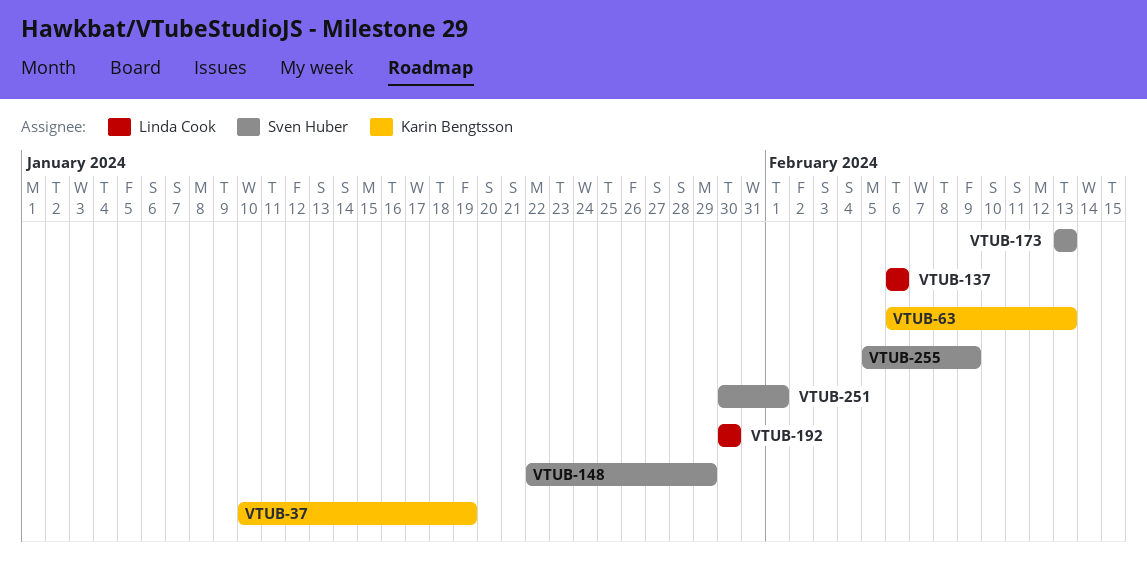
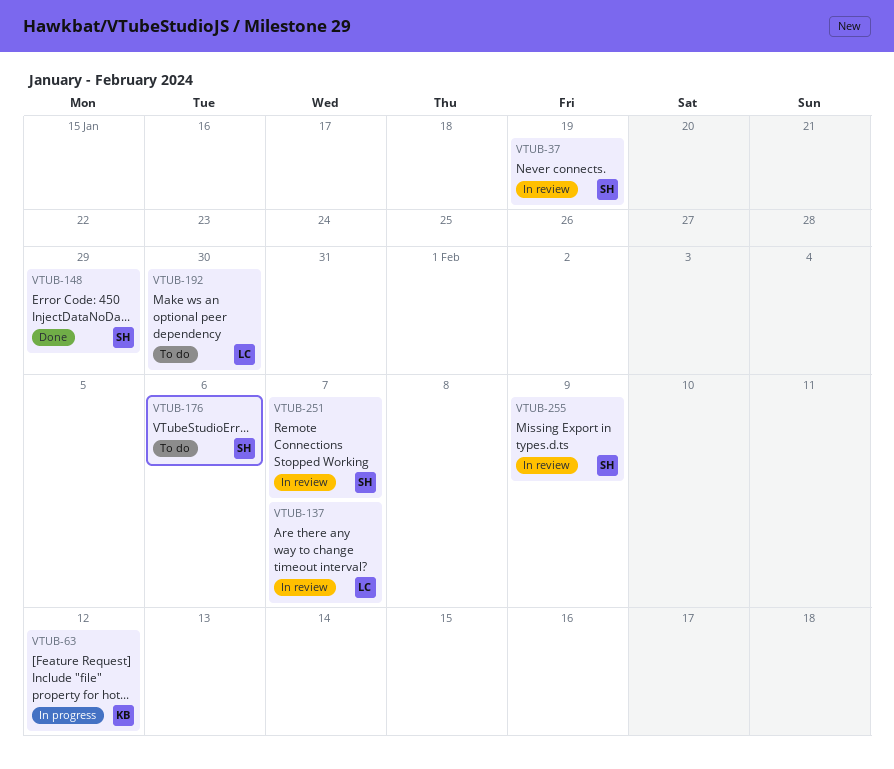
VTUB-37, owner: Karin Bengtsson -> Sven Huber
VTUB-63, due: Feb 13 -> Feb 12
VTUB-137, due: Feb 6 -> Feb 7
VTUB-173: present -> none
VTUB-176: none -> present
VTUB-251, due: Feb 1 -> Feb 7

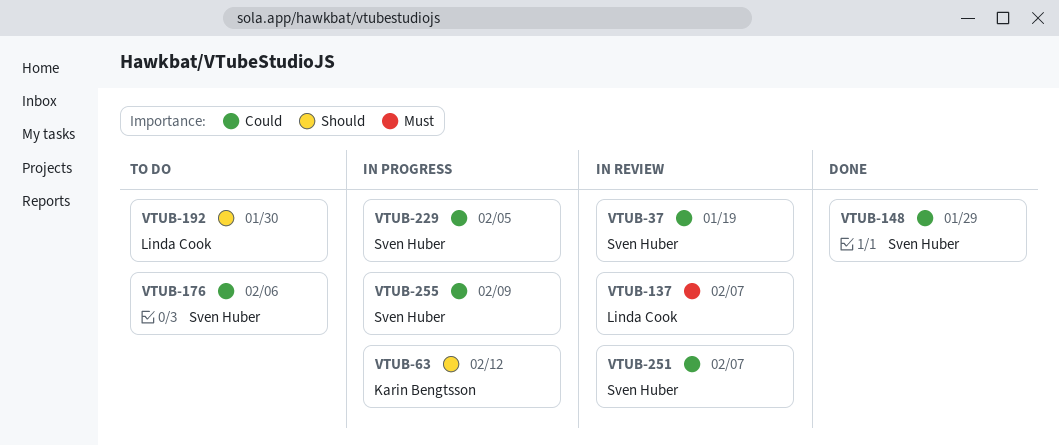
VTUB-229: none -> present
VTUB-255, status: In review -> In progress

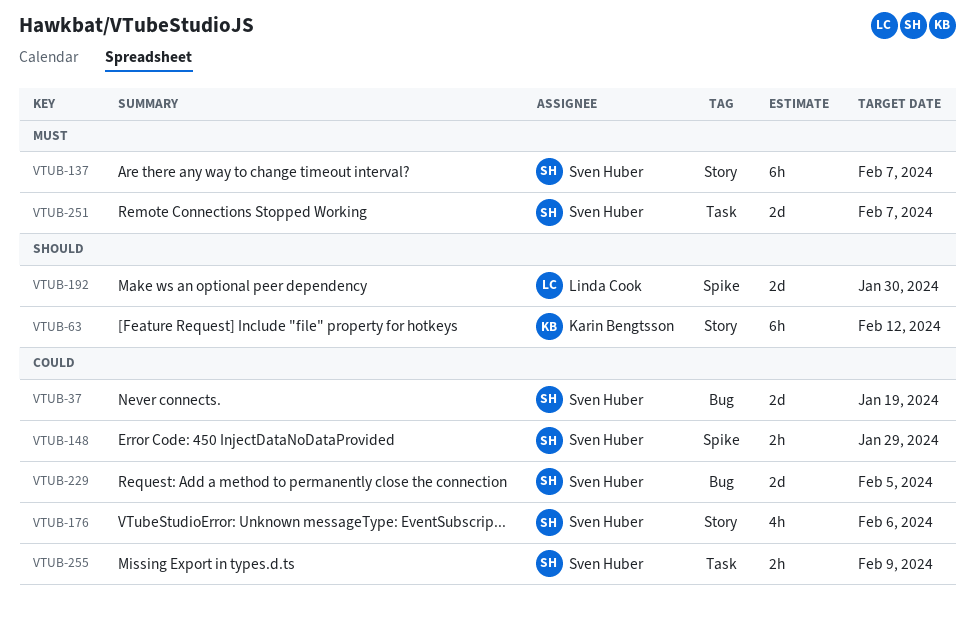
VTUB-137, owner: Linda Cook -> Sven Huber
VTUB-251, priority: Could -> Must

